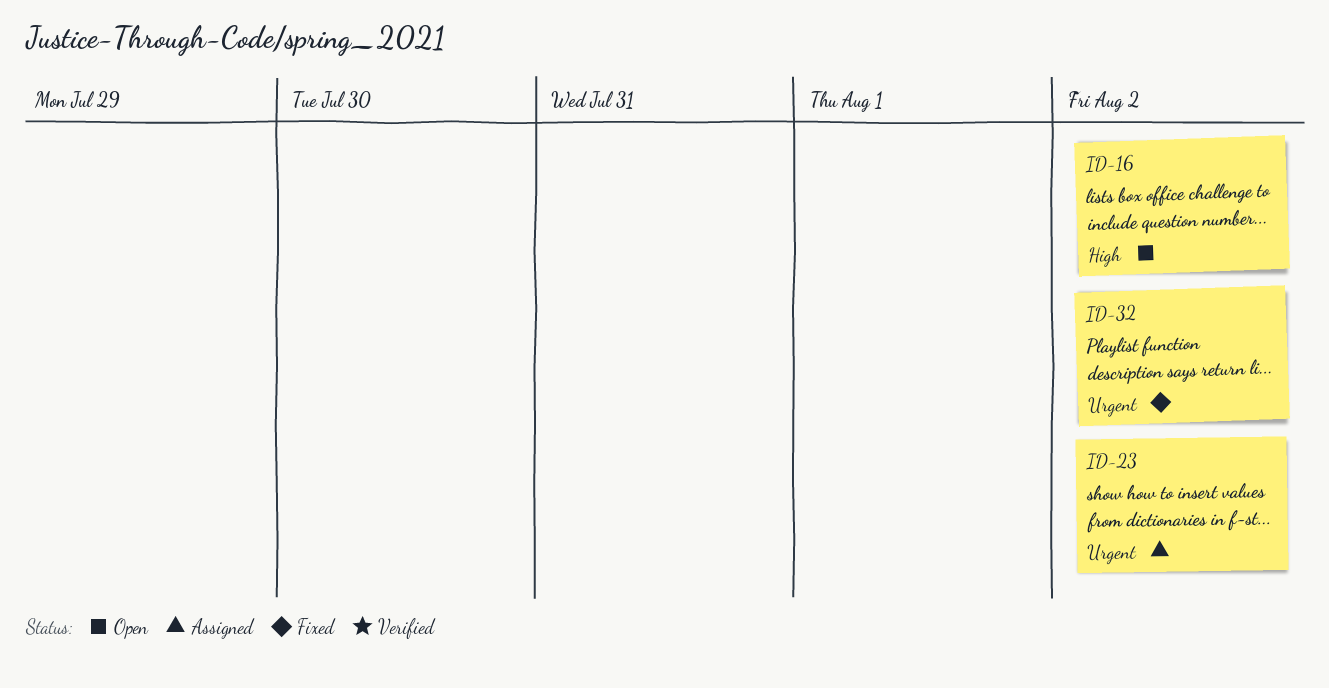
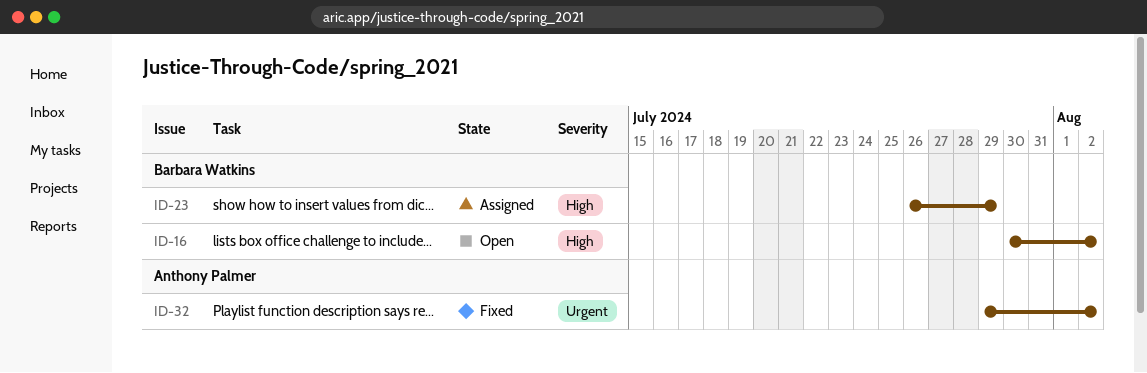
ID-23, priority: Urgent -> High
ID-23, due: Aug 2 -> Jul 29

